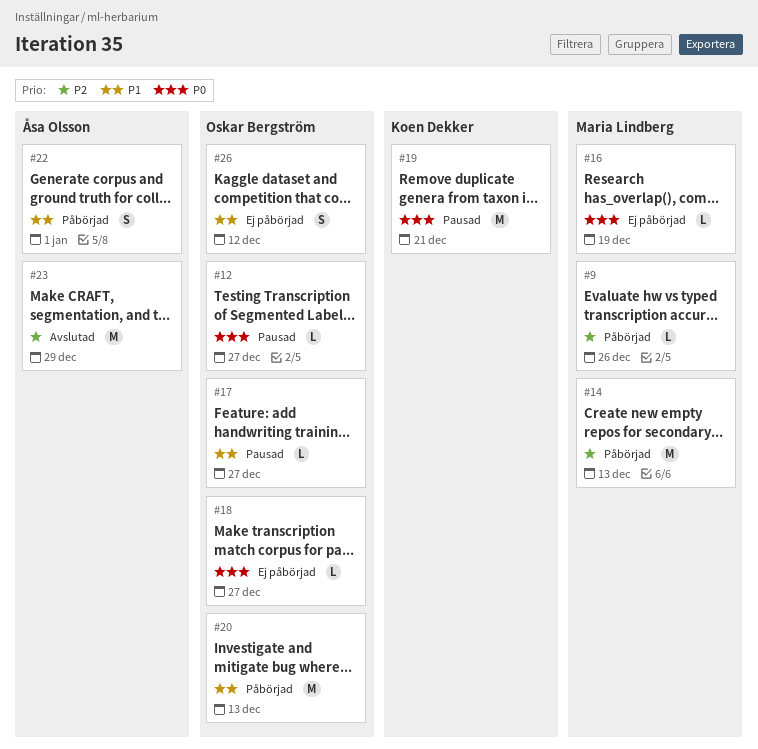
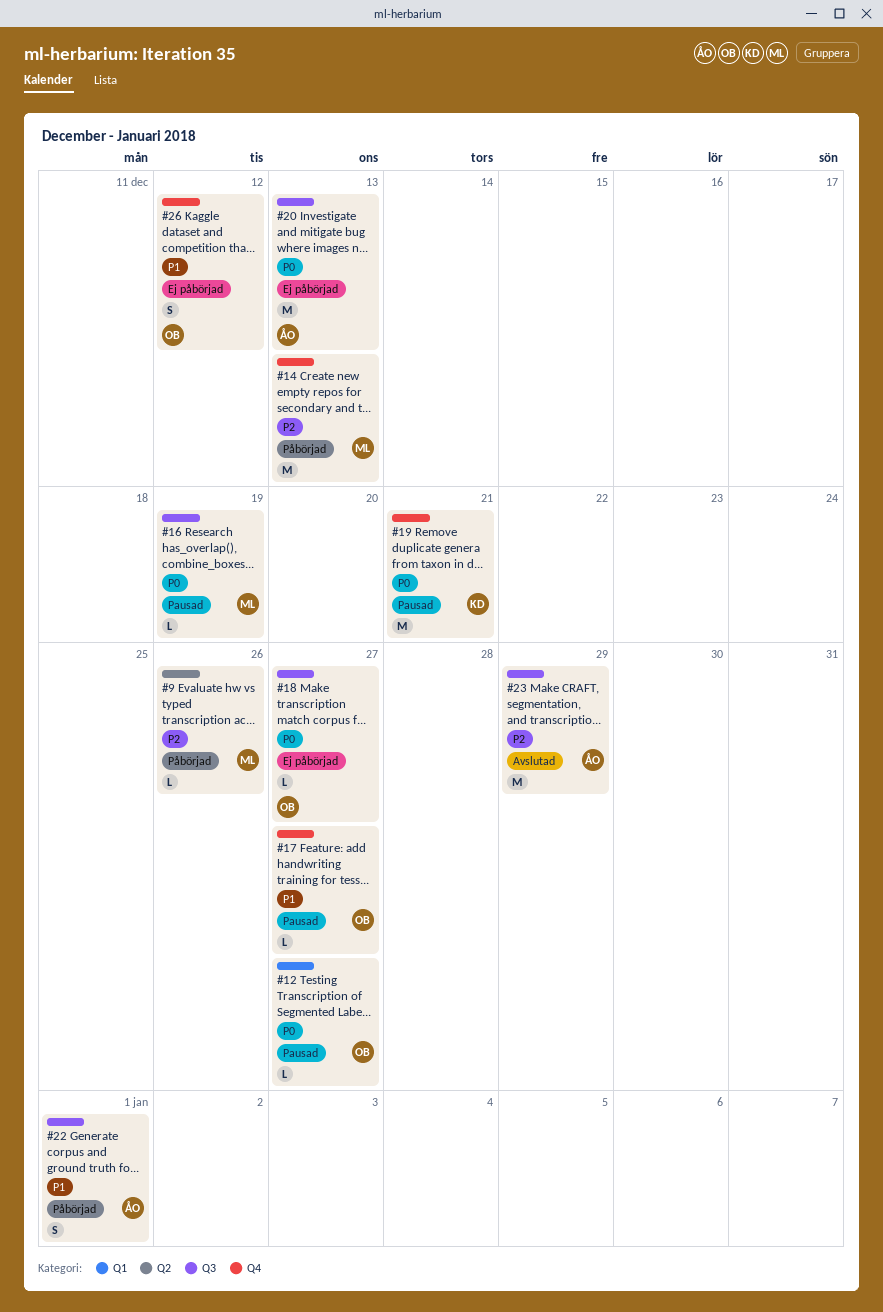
#16, status: Ej påbörjad -> Pausad
#20, status: Påbörjad -> Ej påbörjad
#20, owner: Oskar Bergström -> Åsa Olsson
#20, priority: P1 -> P0

